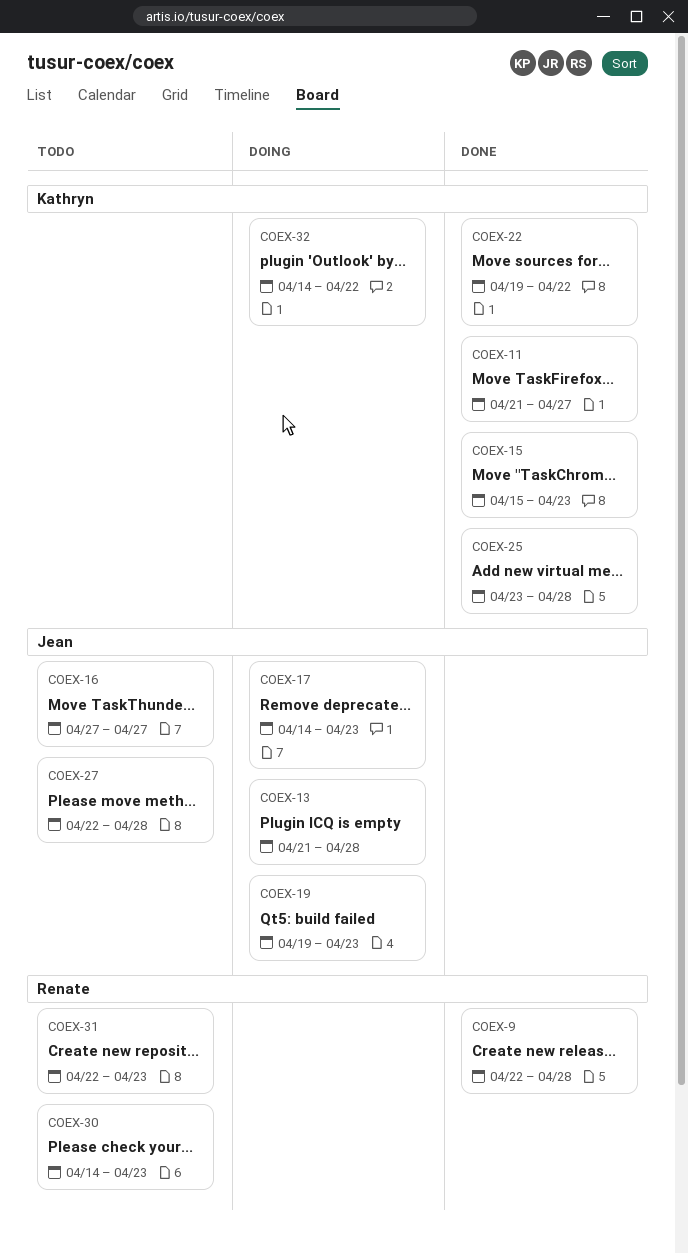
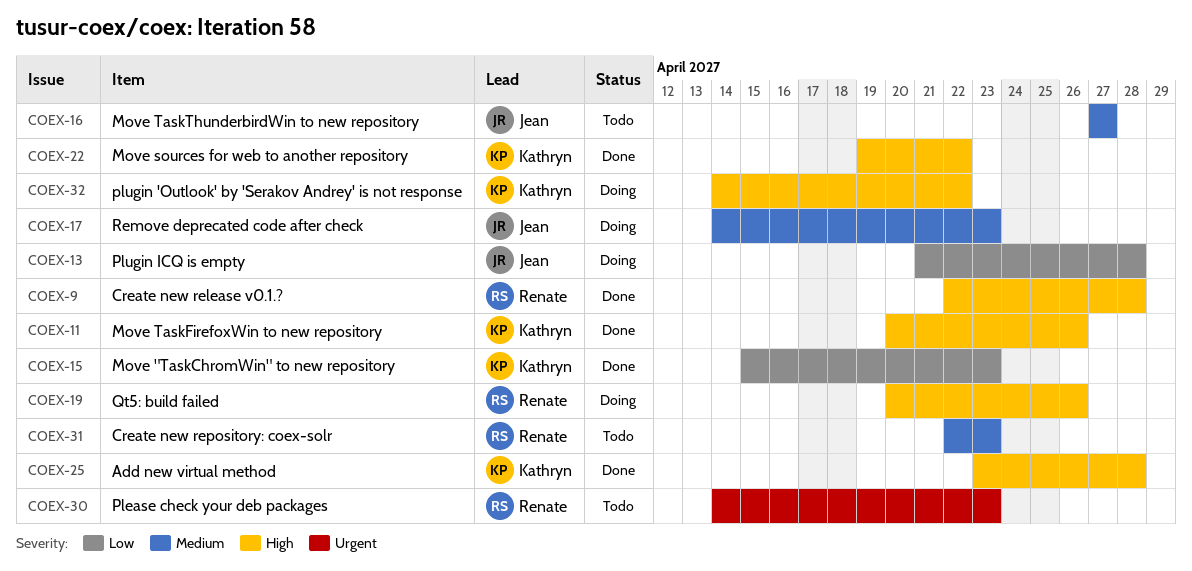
COEX-11, start: Apr 21 -> Apr 20
COEX-11, due: Apr 27 -> Apr 26
COEX-19, owner: Jean -> Renate
COEX-19, start: Apr 19 -> Apr 20
COEX-19, due: Apr 23 -> Apr 26
COEX-27: present -> none

